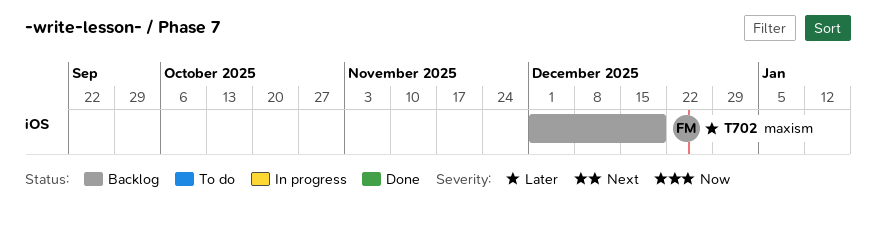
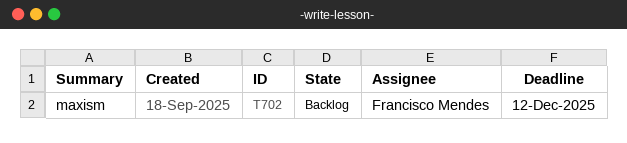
T702, due: Dec 19 -> Dec 12

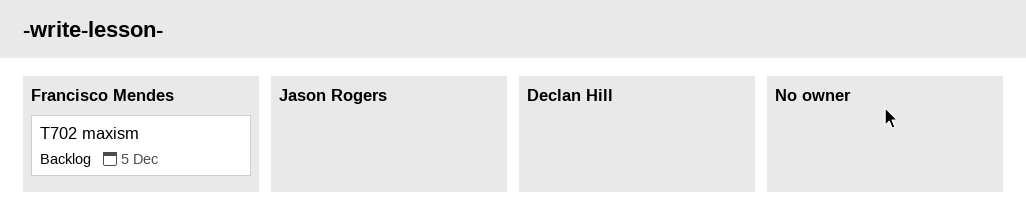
T702, due: Dec 12 -> Dec 5

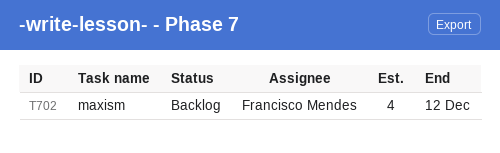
T702, due: Dec 5 -> Dec 12

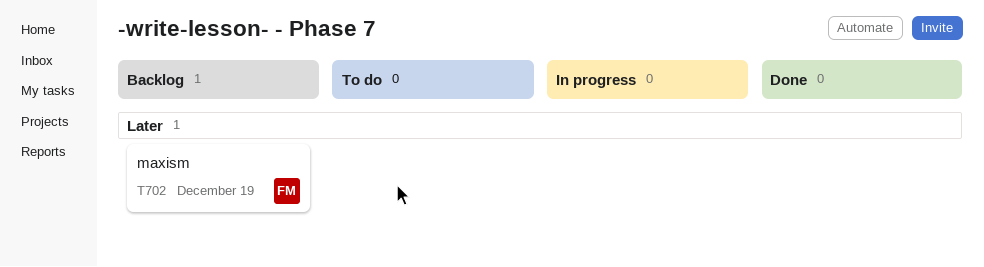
T702, due: Dec 12 -> Dec 19

